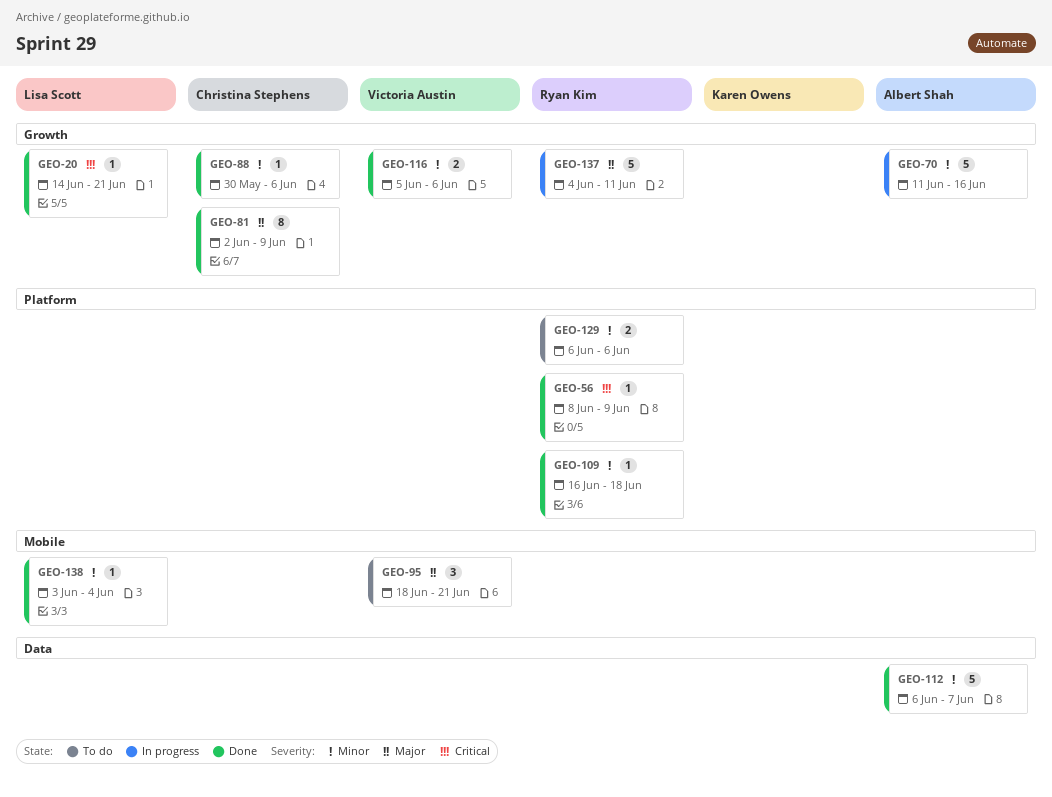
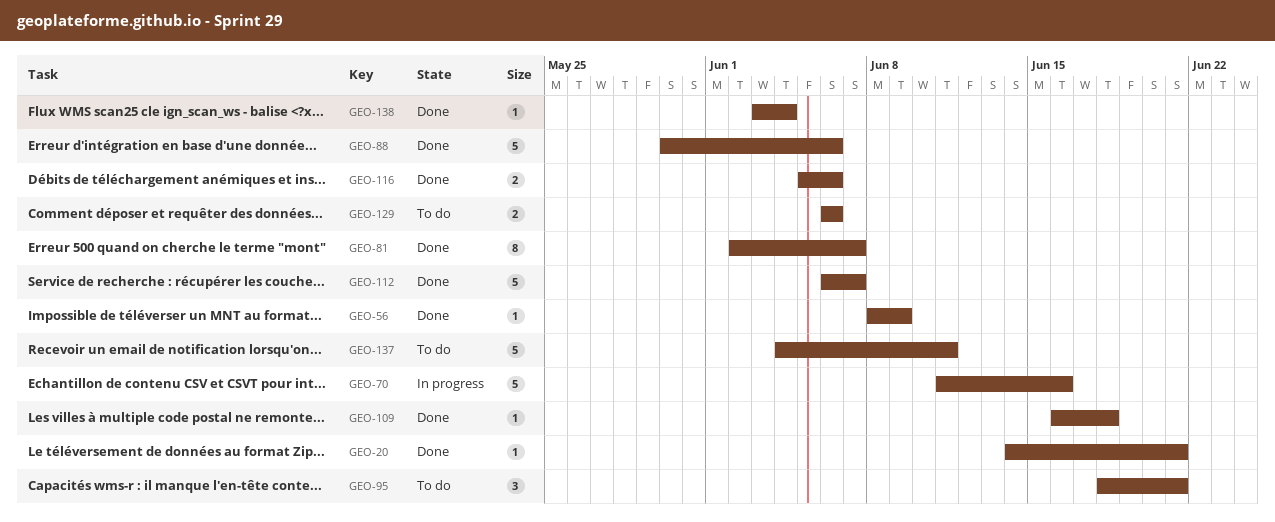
GEO-81, due: Jun 9 -> Jun 7
GEO-88, estimate: 1 -> 5
GEO-137, status: In progress -> To do

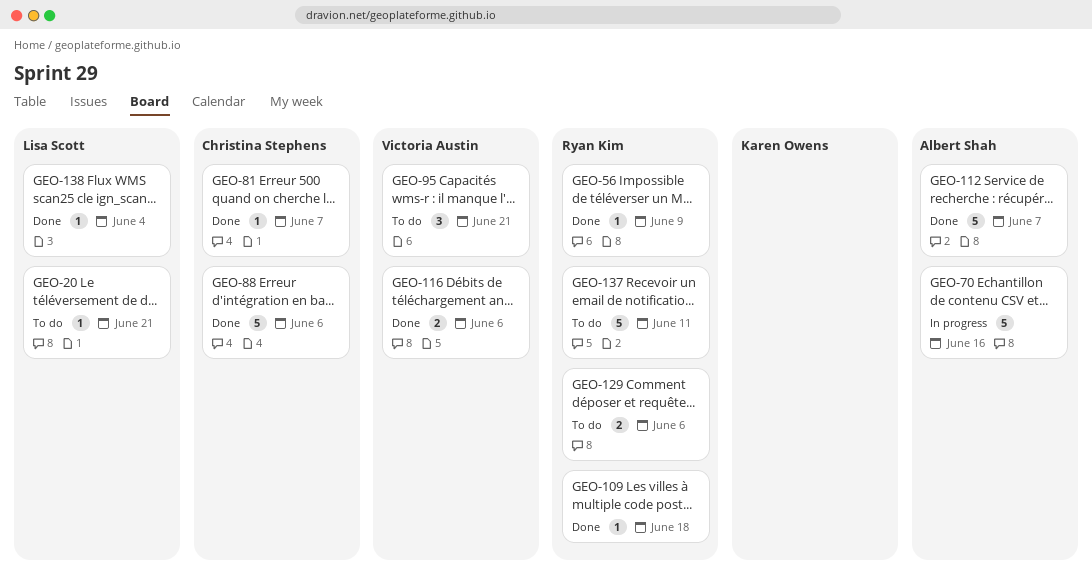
GEO-20, status: Done -> To do
GEO-81, estimate: 8 -> 1

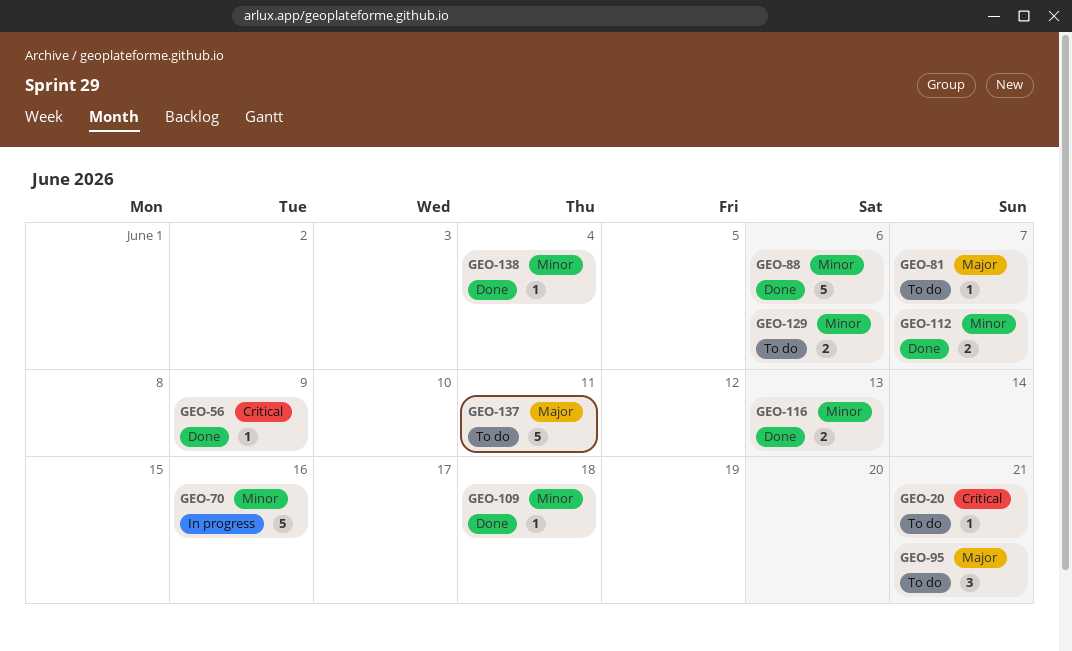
GEO-81, status: Done -> To do
GEO-112, estimate: 5 -> 2
GEO-116, due: Jun 6 -> Jun 13

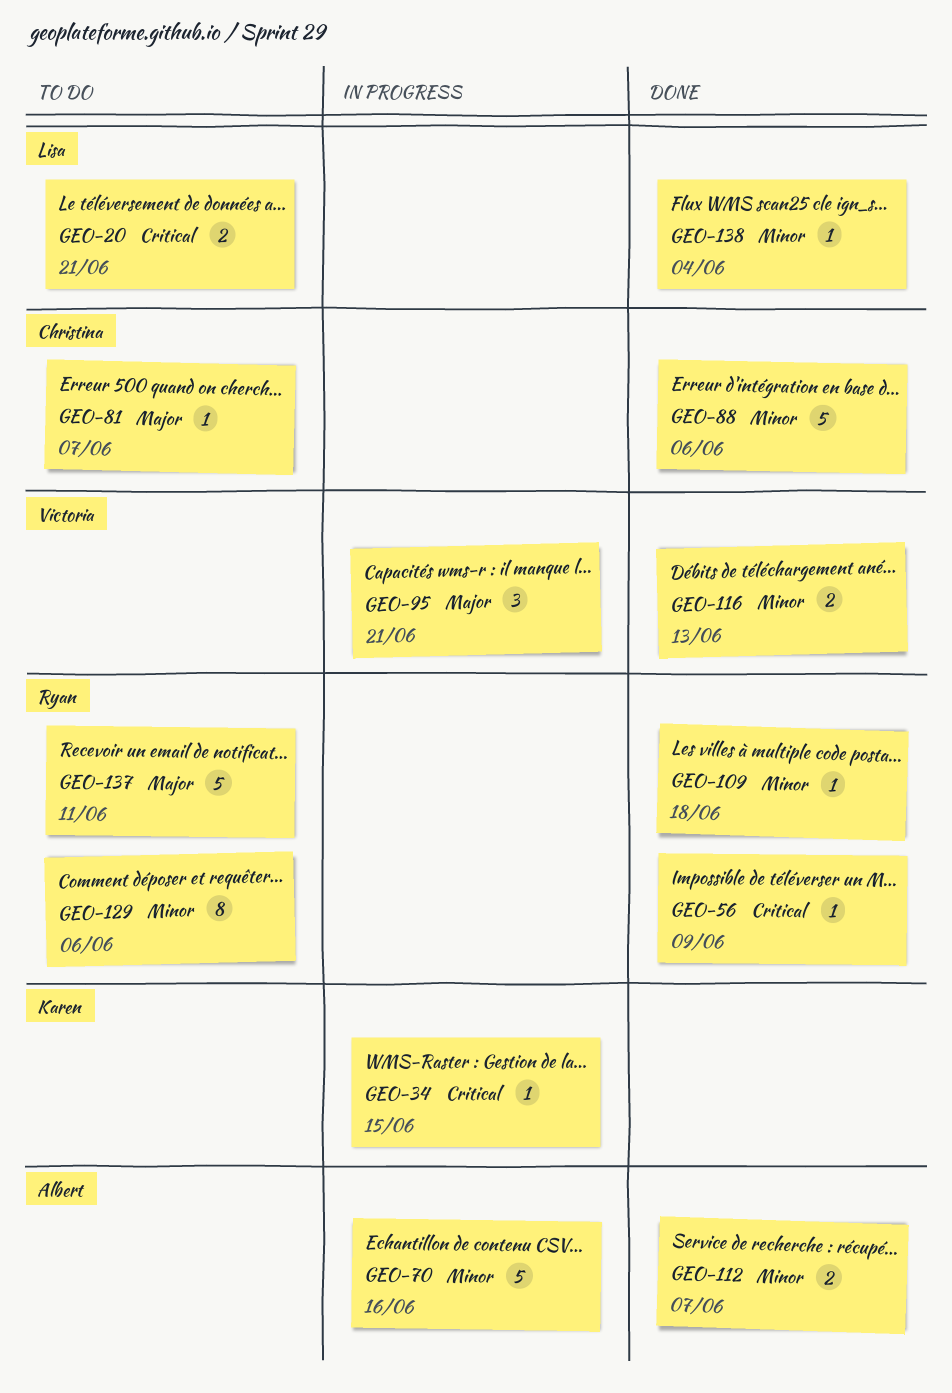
GEO-20, estimate: 1 -> 2
GEO-34: none -> present
GEO-95, status: To do -> In progress
GEO-129, estimate: 2 -> 8

